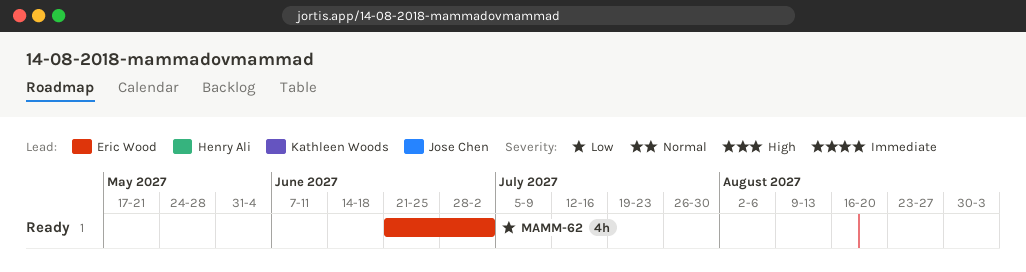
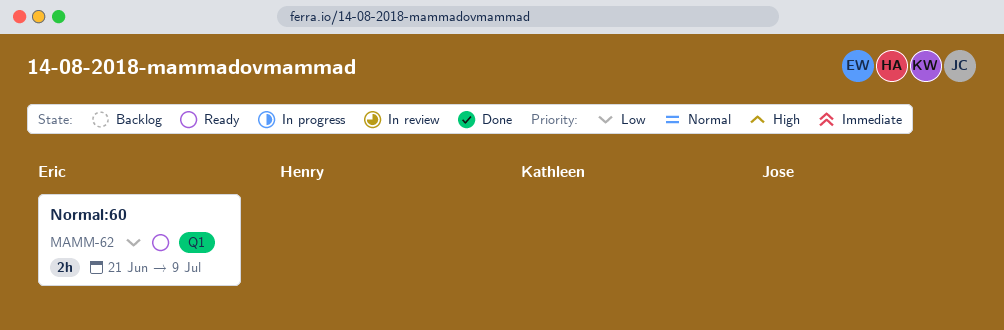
MAMM-62, estimate: 4h -> 2h
MAMM-62, due: Jul 2 -> Jul 9

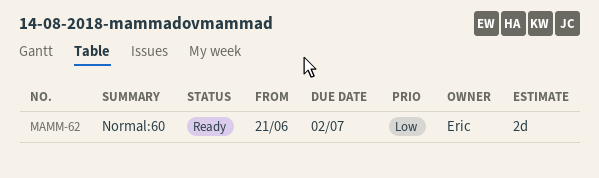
MAMM-62, estimate: 2h -> 2d
MAMM-62, due: Jul 9 -> Jul 2

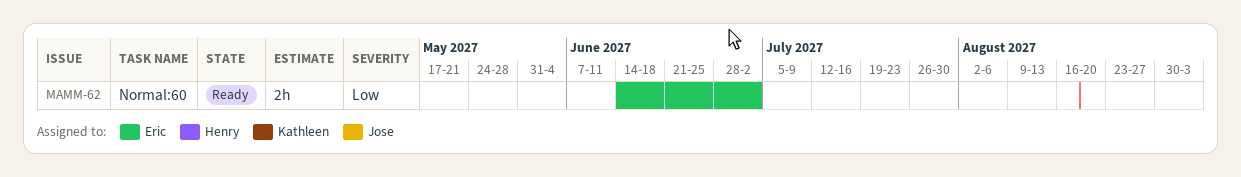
MAMM-62, estimate: 2d -> 2h
MAMM-62, start: Jun 21 -> Jun 14

